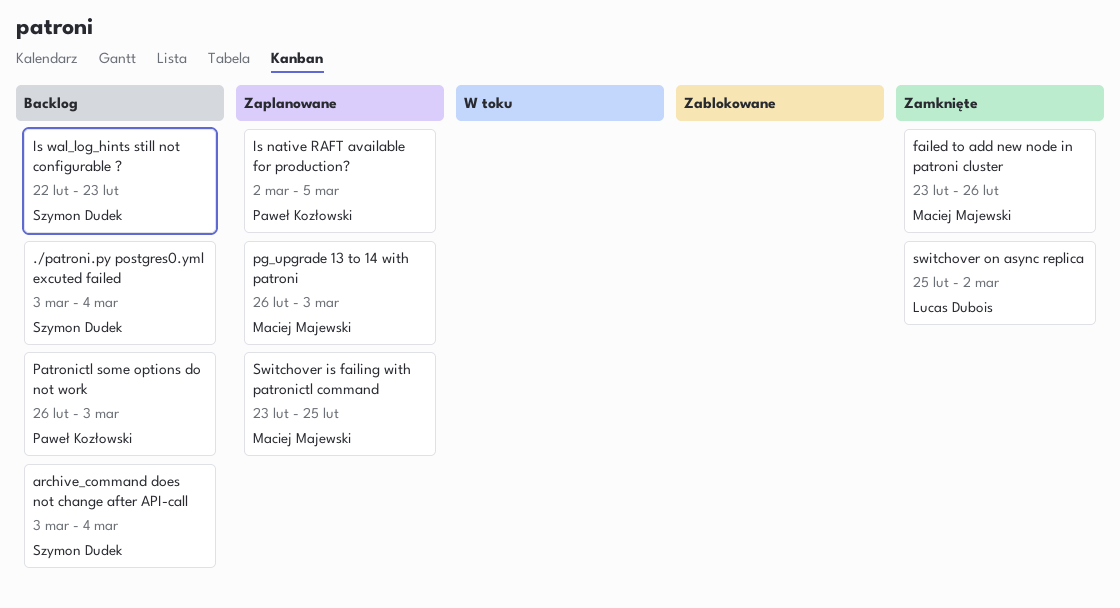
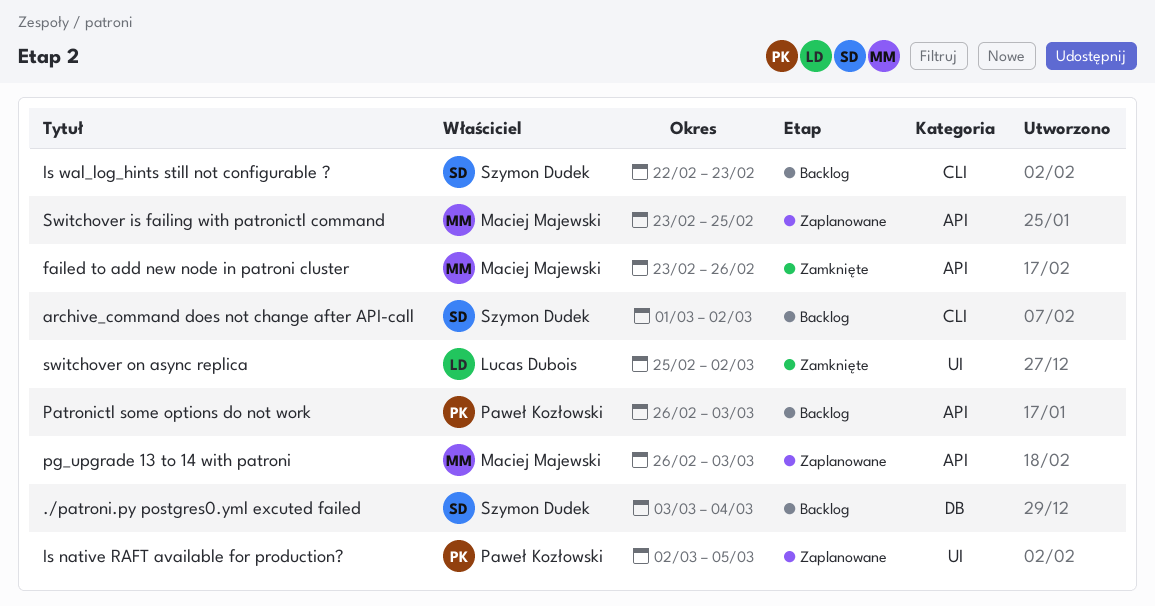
archive_command does not change after API-call, start: Mar 3 -> Mar 1
archive_command does not change after API-call, due: Mar 4 -> Mar 2

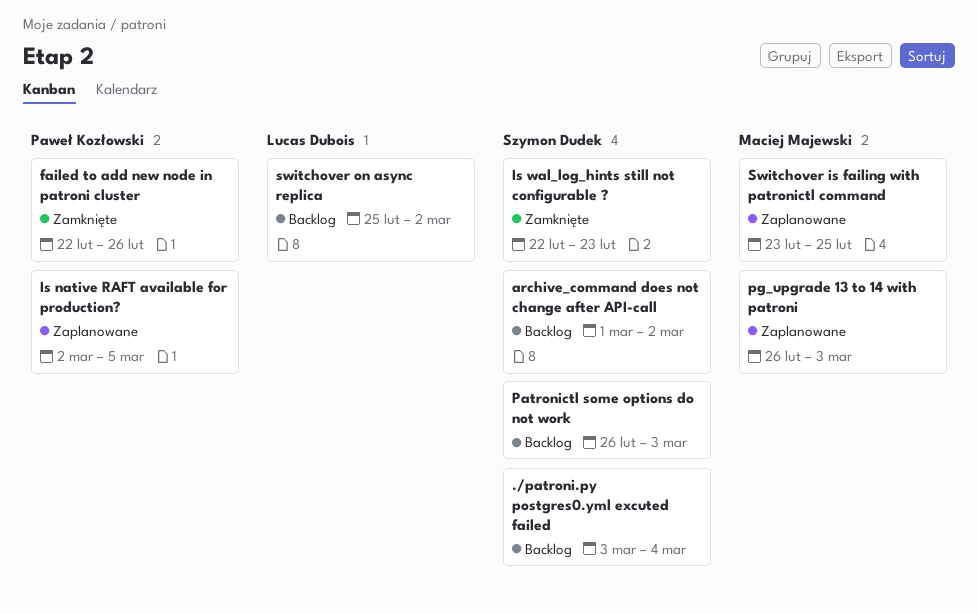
failed to add new node in patroni cluster, owner: Maciej Majewski -> Paweł Kozłowski
failed to add new node in patroni cluster, start: Feb 23 -> Feb 22
Is wal_log_hints still not configurable ?, status: Backlog -> Zamknięte
Patronictl some options do not work, owner: Paweł Kozłowski -> Szymon Dudek
switchover on async replica, status: Zamknięte -> Backlog

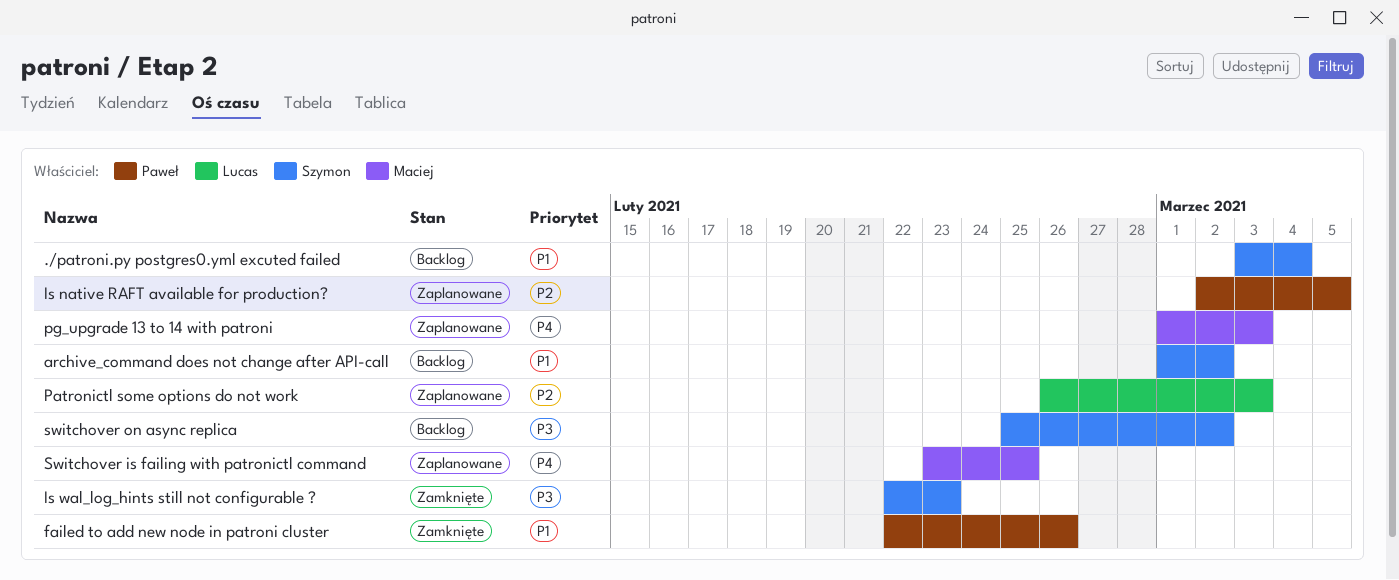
Patronictl some options do not work, status: Backlog -> Zaplanowane
Patronictl some options do not work, owner: Szymon Dudek -> Lucas Dubois
pg_upgrade 13 to 14 with patroni, start: Feb 26 -> Mar 1
switchover on async replica, owner: Lucas Dubois -> Szymon Dudek

